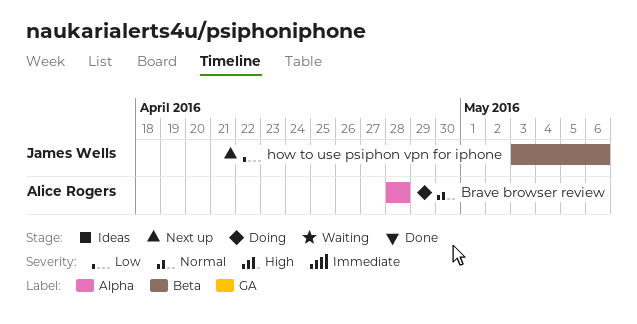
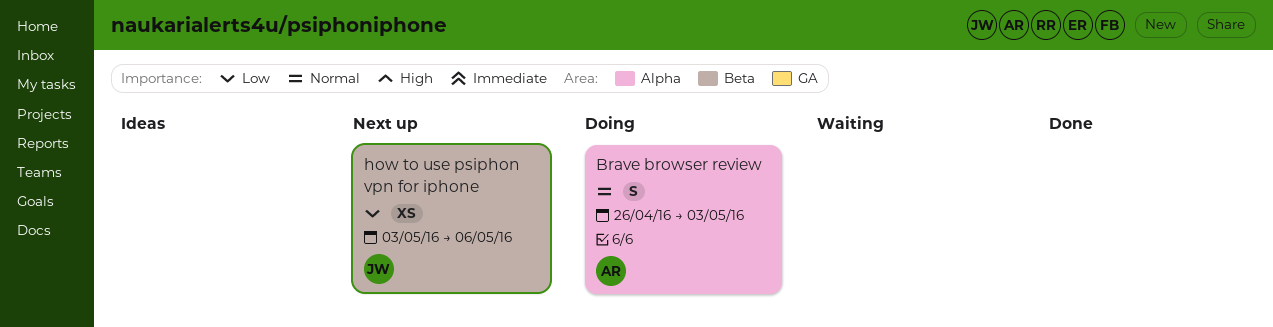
Brave browser review, start: Apr 28 -> Apr 26
Brave browser review, due: Apr 28 -> May 3

